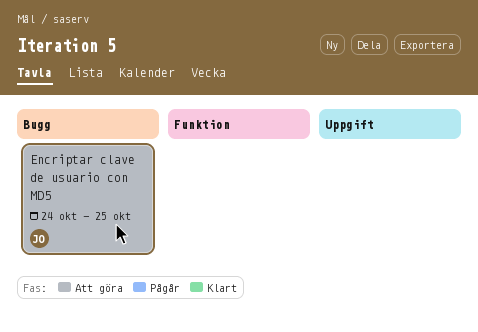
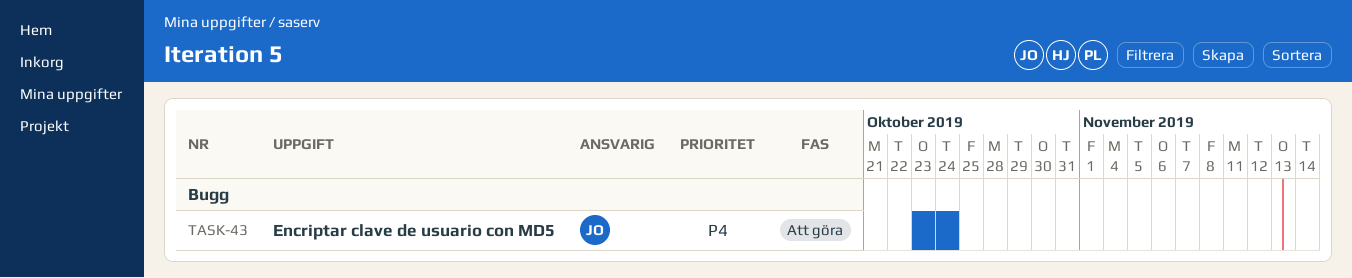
Encriptar clave de usuario con MD5, start: Oct 24 -> Oct 23
Encriptar clave de usuario con MD5, due: Oct 25 -> Oct 24

